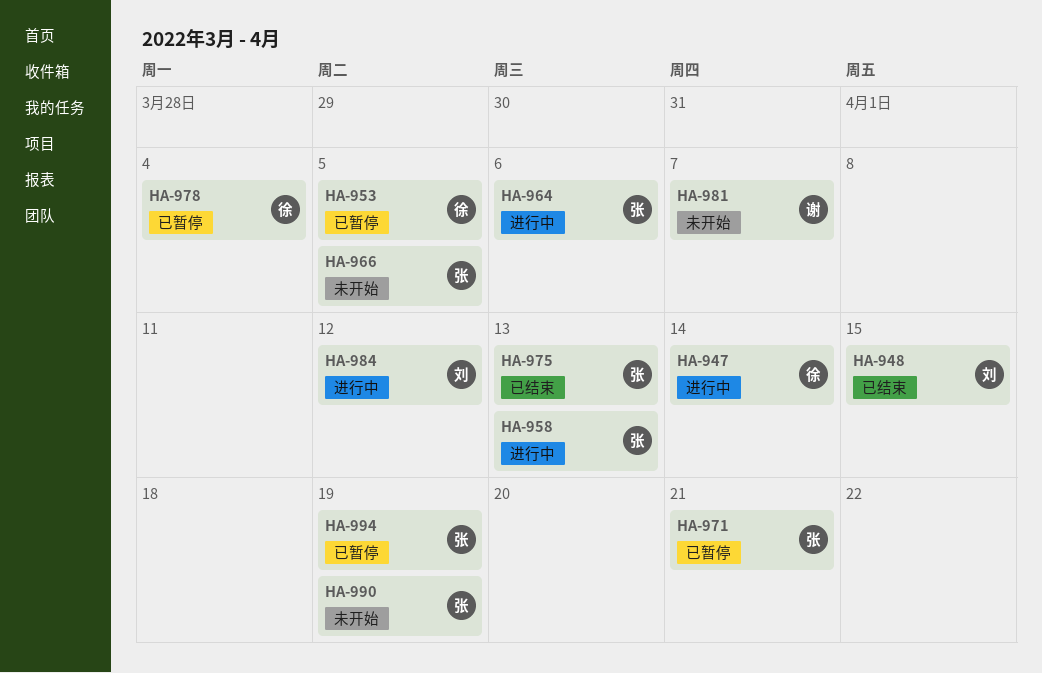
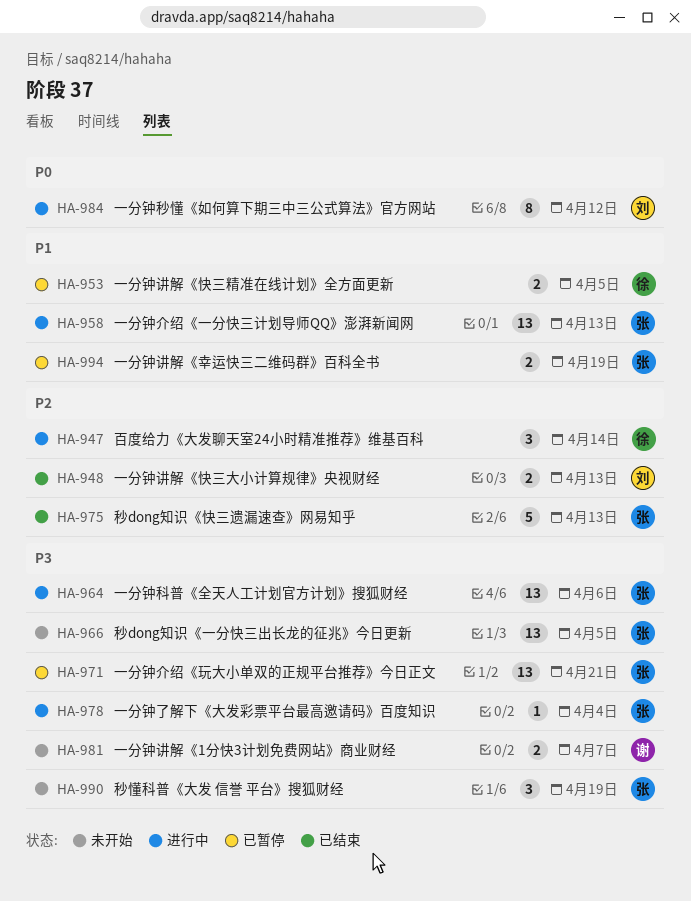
HA-948, due: Apr 15 -> Apr 13
HA-978, status: 已暂停 -> 进行中
HA-978, owner: 徐 -> 张

